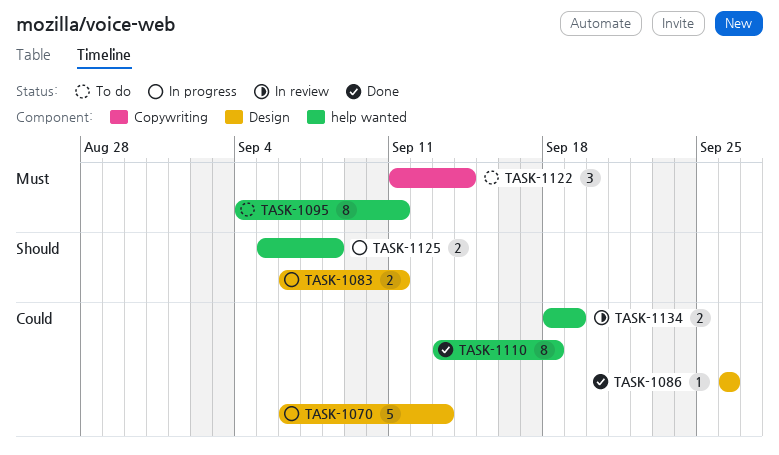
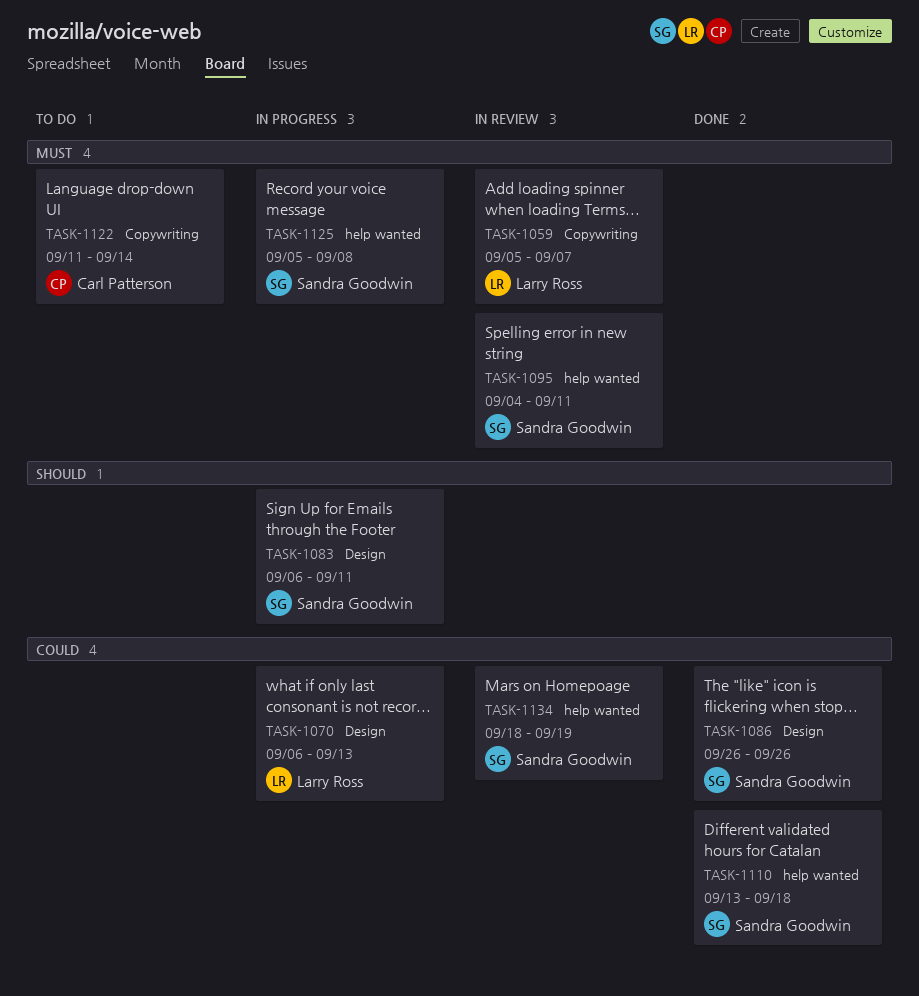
TASK-1059: none -> present
TASK-1095, status: To do -> In review
TASK-1125, priority: Should -> Must

